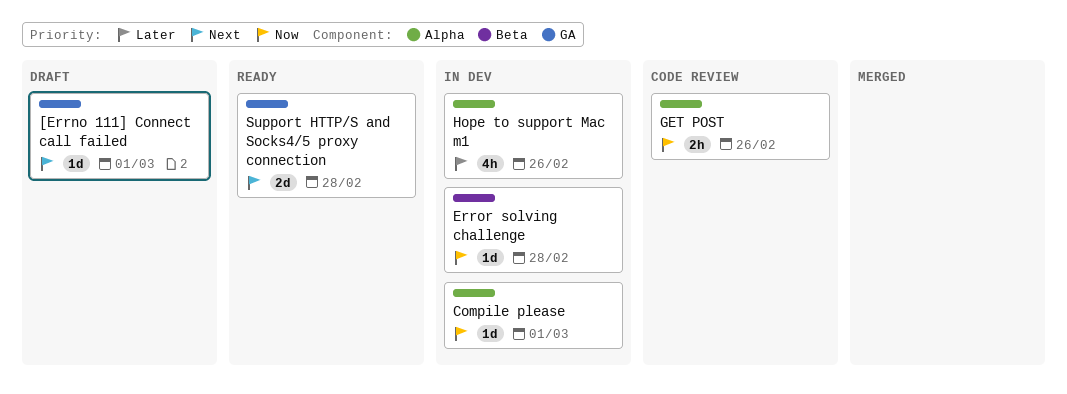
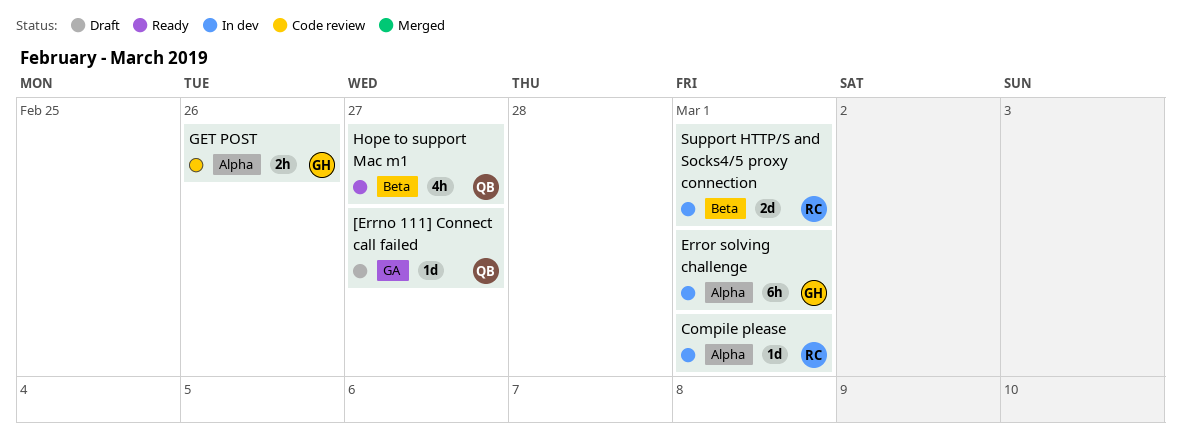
[Errno 111] Connect call failed, due: Mar 1 -> Feb 27
Error solving challenge, label: Beta -> Alpha
Error solving challenge, estimate: 1d -> 6h
Error solving challenge, due: Feb 28 -> Mar 1
Hope to support Mac m1, status: In dev -> Ready
Hope to support Mac m1, label: Alpha -> Beta
Hope to support Mac m1, due: Feb 26 -> Feb 27
Support HTTP/S and Socks4/5 proxy connection, status: Ready -> In dev
Support HTTP/S and Socks4/5 proxy connection, label: GA -> Beta
Support HTTP/S and Socks4/5 proxy connection, due: Feb 28 -> Mar 1

